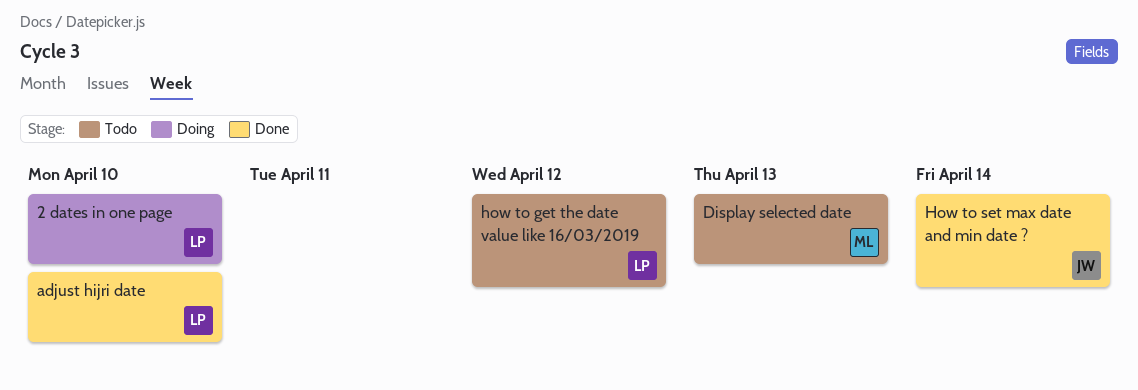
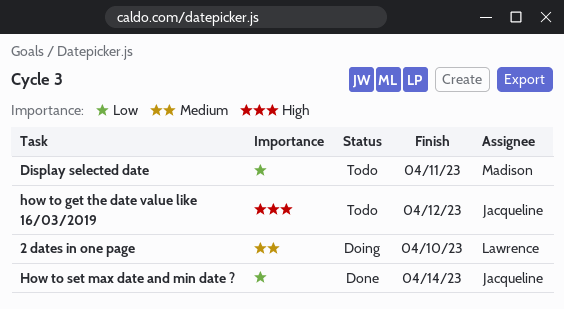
adjust hijri date: present -> none
Display selected date, due: Apr 13 -> Apr 11
how to get the date value like 16/03/2019, owner: Lawrence -> Jacqueline

